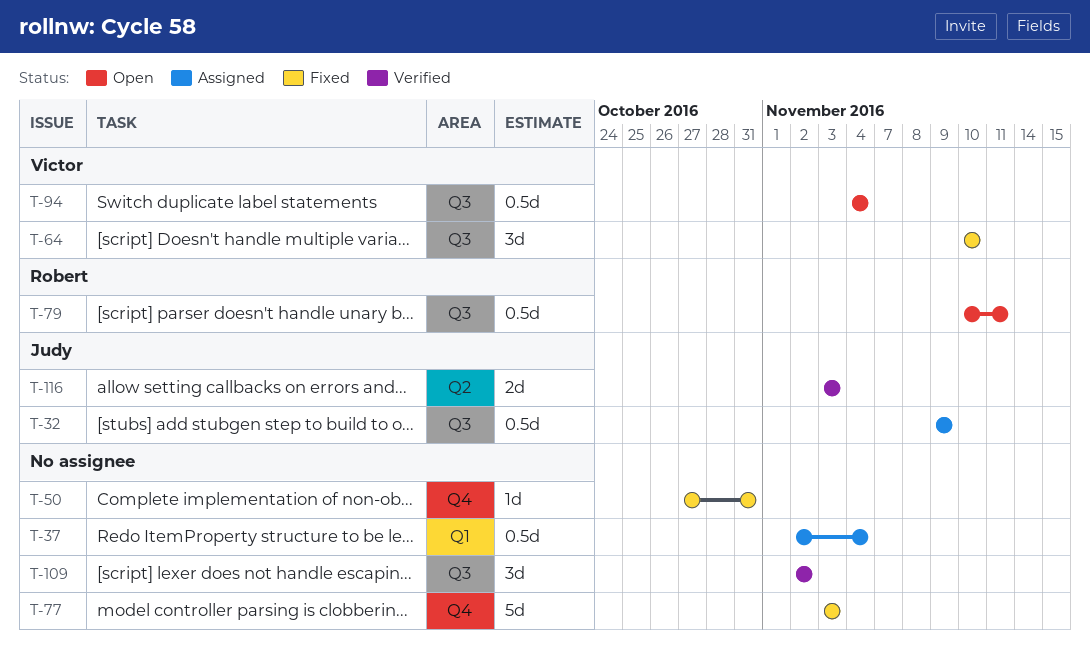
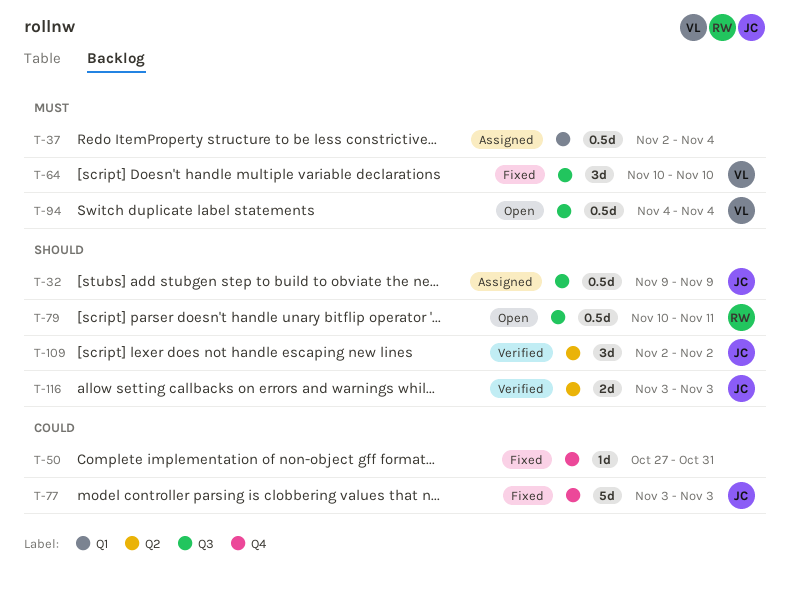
T-77, owner: none -> Judy
T-109, owner: none -> Judy
T-109, label: Q3 -> Q2

